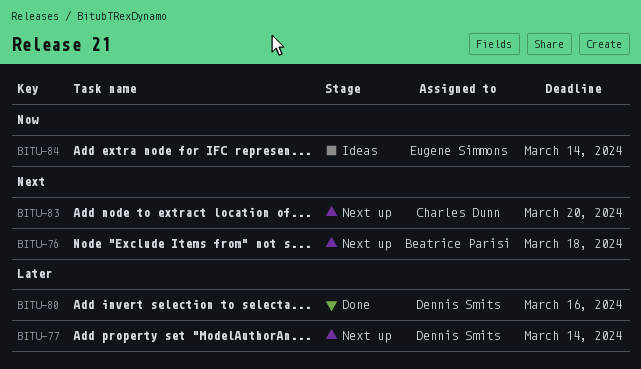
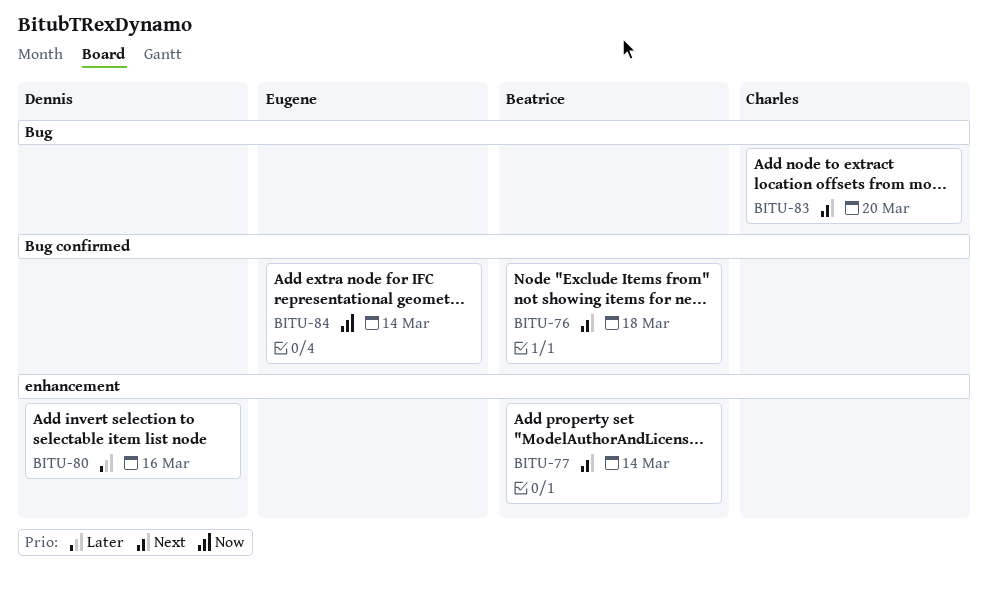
BITU-77, owner: Dennis Smits -> Beatrice Parisi
BITU-77, priority: Later -> Next

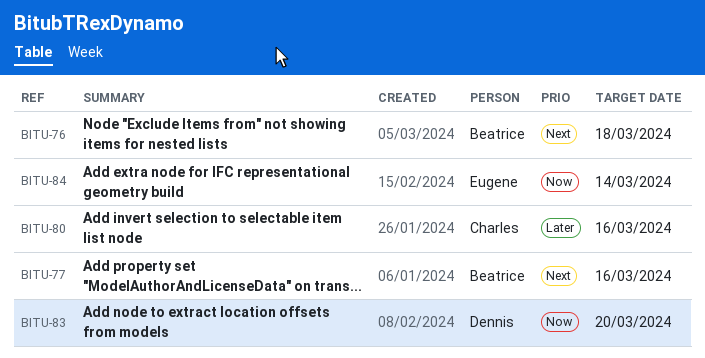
BITU-77, due: Mar 14 -> Mar 16
BITU-80, owner: Dennis -> Charles
BITU-83, owner: Charles -> Dennis
BITU-83, priority: Next -> Now

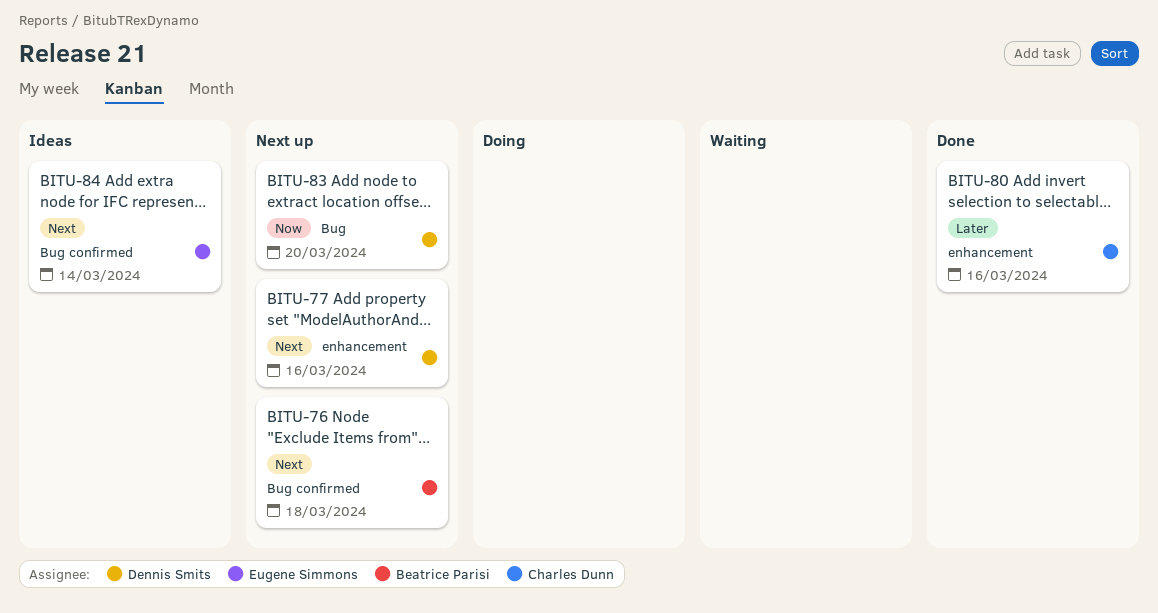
BITU-77, owner: Beatrice Parisi -> Dennis Smits
BITU-84, priority: Now -> Next

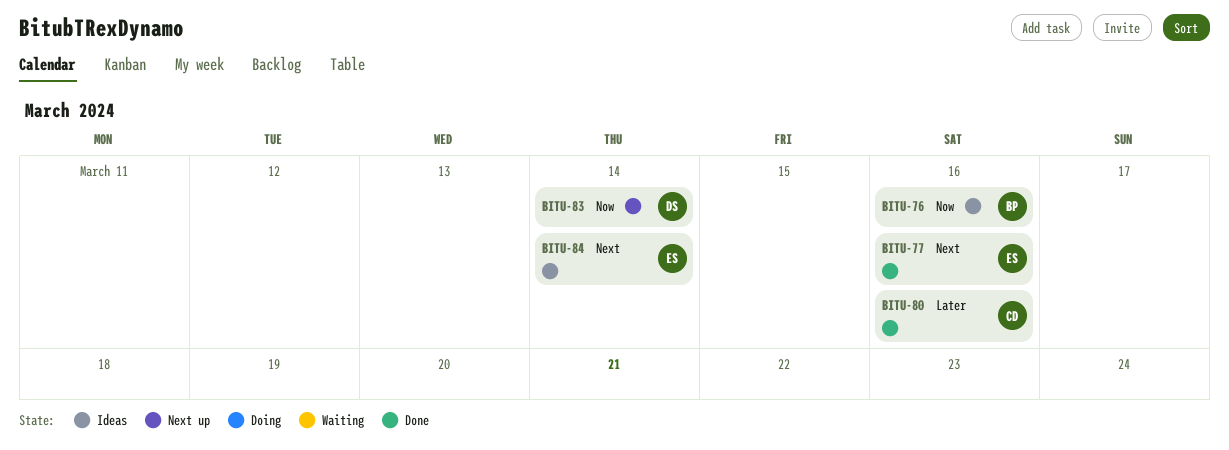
BITU-76, status: Next up -> Ideas
BITU-76, priority: Next -> Now
BITU-76, due: Mar 18 -> Mar 16
BITU-77, status: Next up -> Done
BITU-77, owner: Dennis Smits -> Eugene Simmons
BITU-83, due: Mar 20 -> Mar 14

